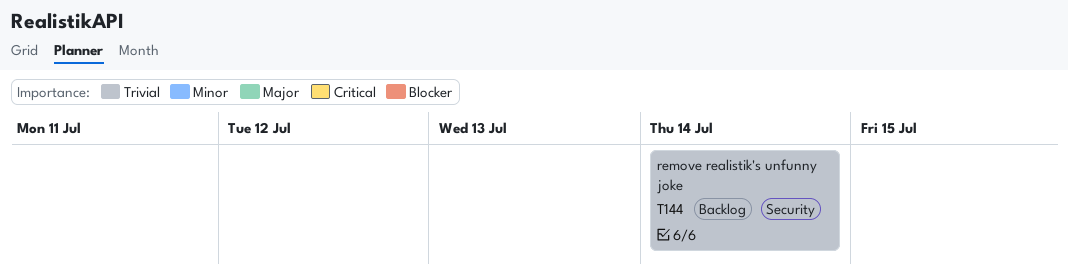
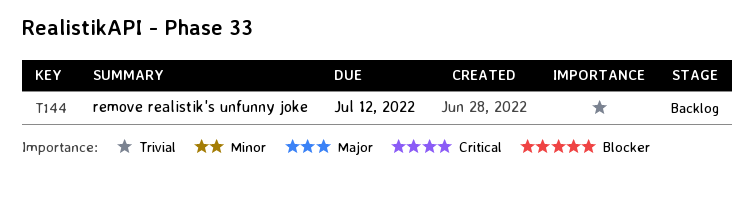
T144, due: Jul 14 -> Jul 12

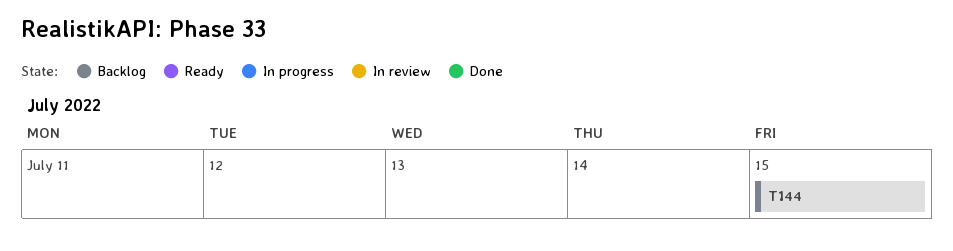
T144, due: Jul 12 -> Jul 15

